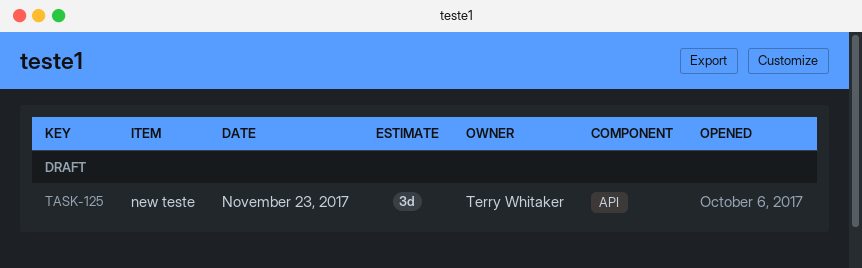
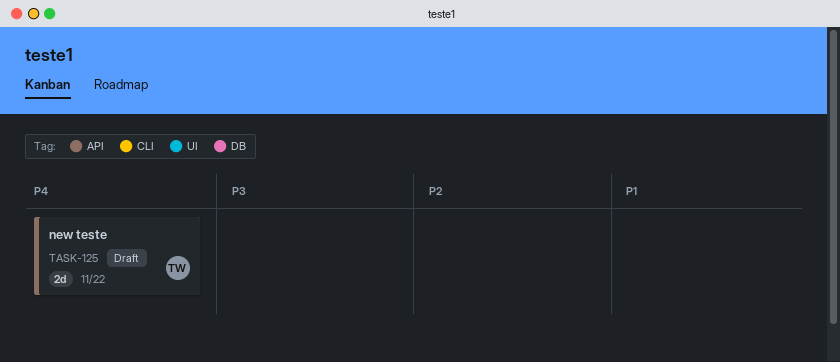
TASK-125, estimate: 3d -> 2d
TASK-125, day: Nov 23 -> Nov 22

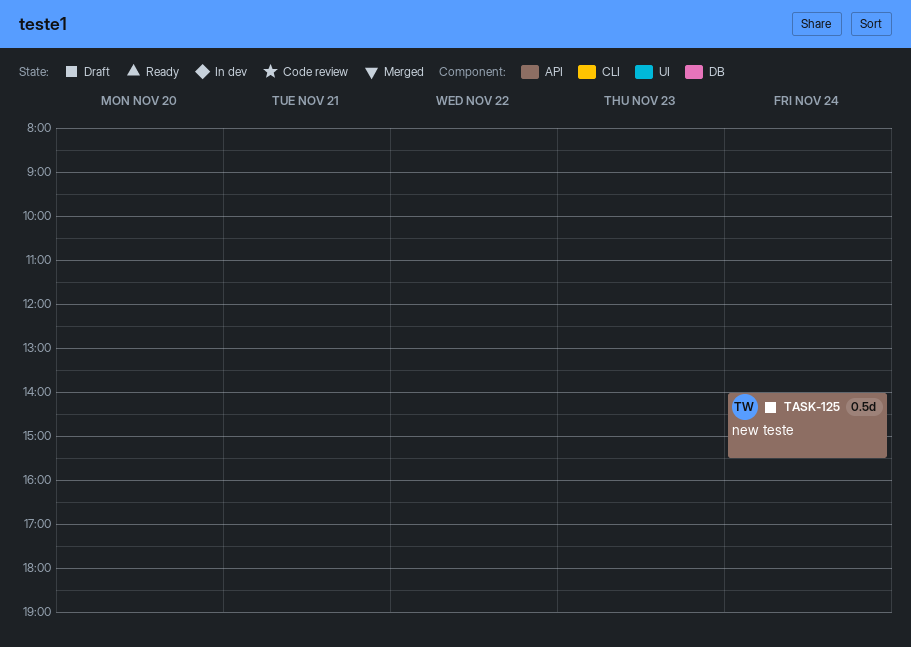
TASK-125, estimate: 2d -> 0.5d
TASK-125, day: Nov 22 -> Nov 24

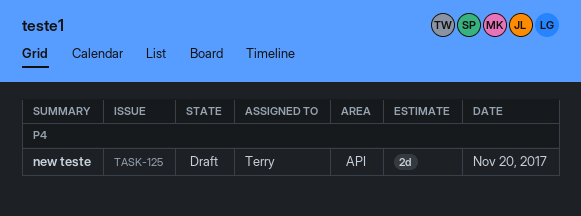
TASK-125, estimate: 0.5d -> 2d
TASK-125, day: Nov 24 -> Nov 20

